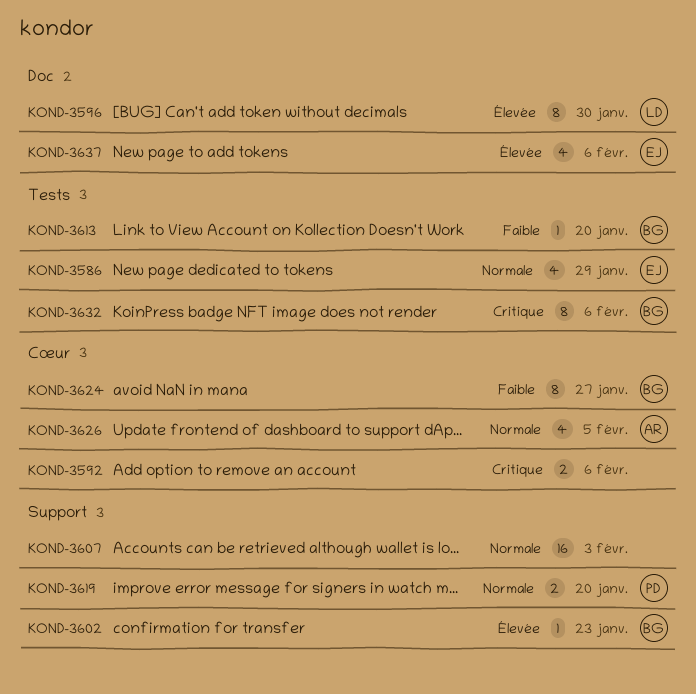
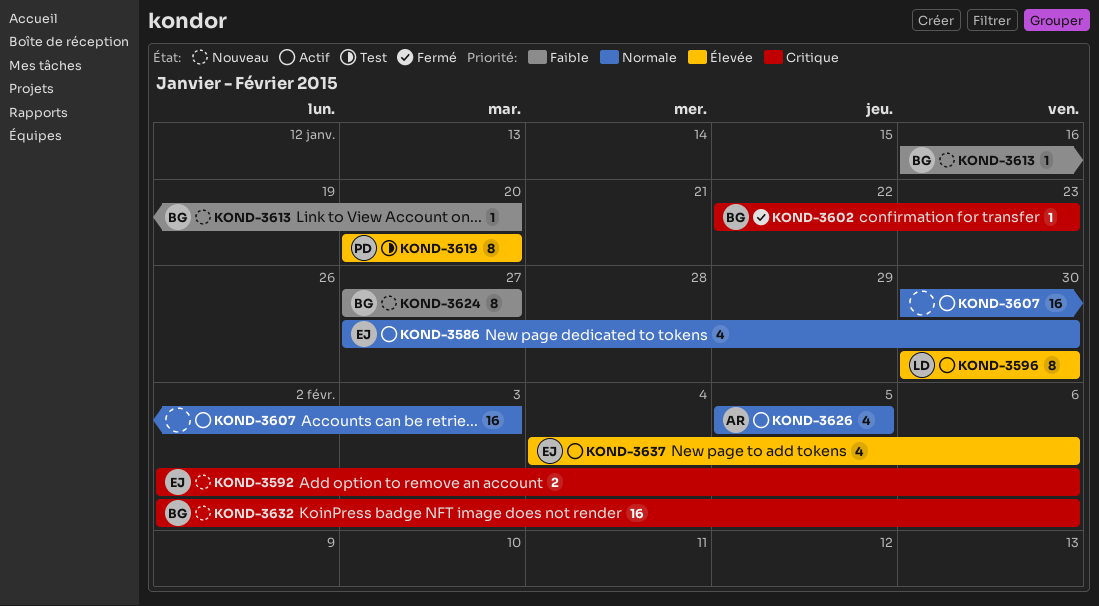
KOND-3586, due: Jan 29 -> Jan 30
KOND-3592, owner: none -> EJ
KOND-3602, priority: Élevée -> Critique
KOND-3619, priority: Normale -> Élevée
KOND-3619, estimate: 2 -> 8
KOND-3632, estimate: 8 -> 16

